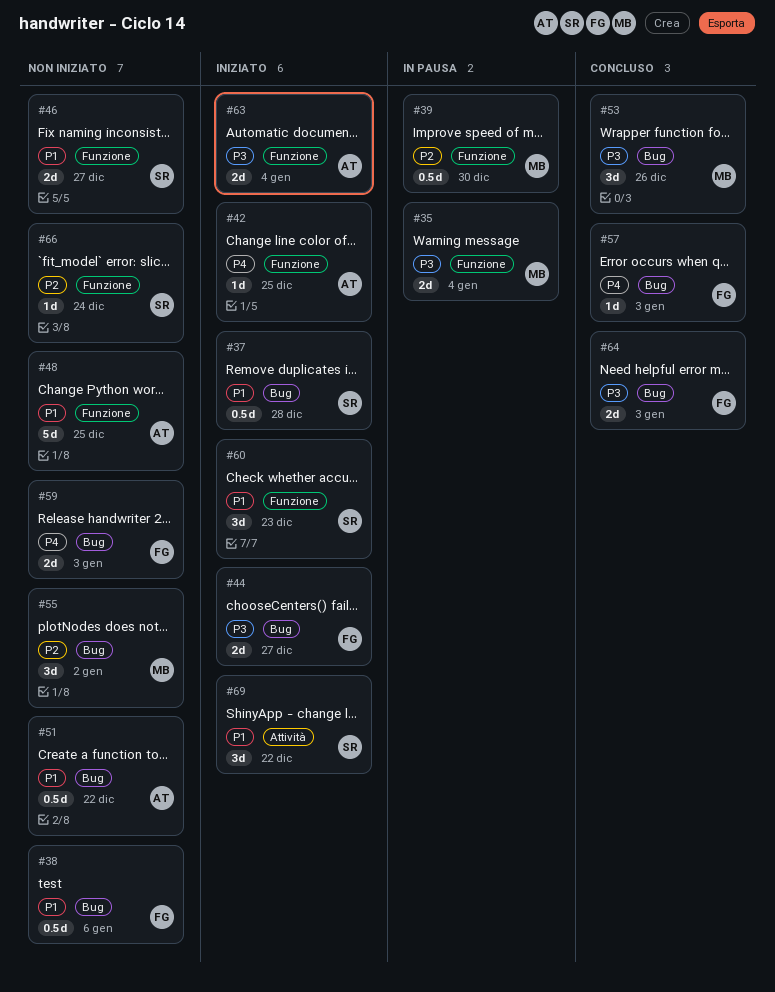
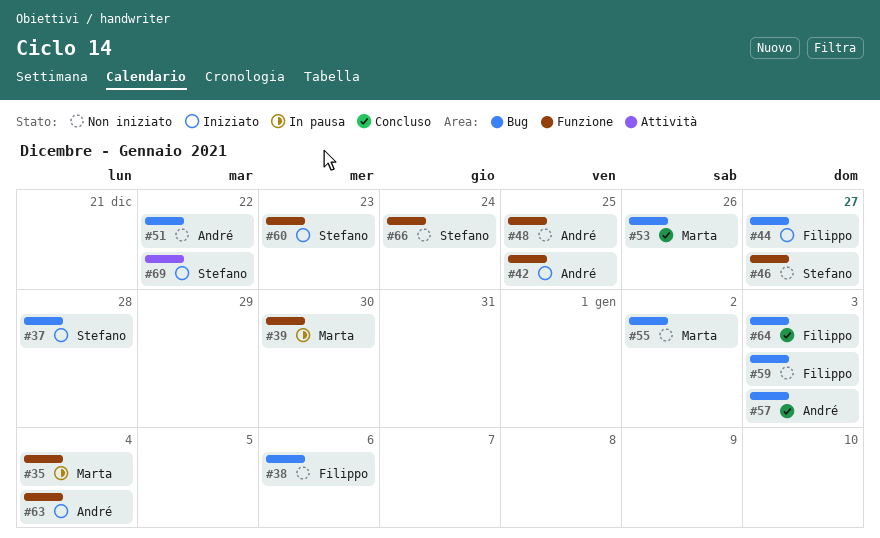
#57, owner: Filippo -> André

